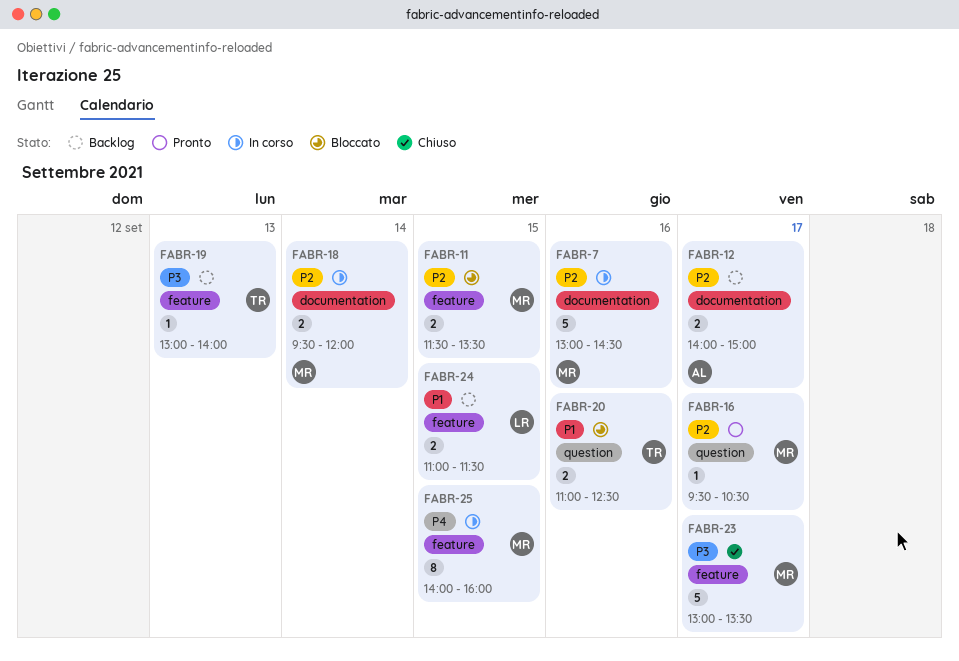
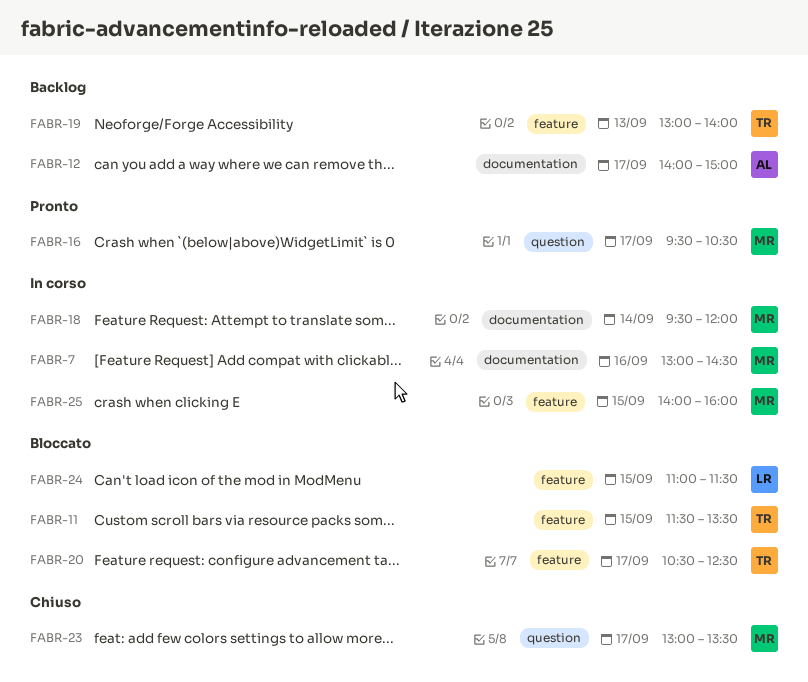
FABR-11, owner: MR -> TR
FABR-20, label: question -> feature
FABR-20, day: Sep 16 -> Sep 17
FABR-20, begins: 11:00 -> 10:30
FABR-23, label: feature -> question
FABR-24, status: Backlog -> Bloccato

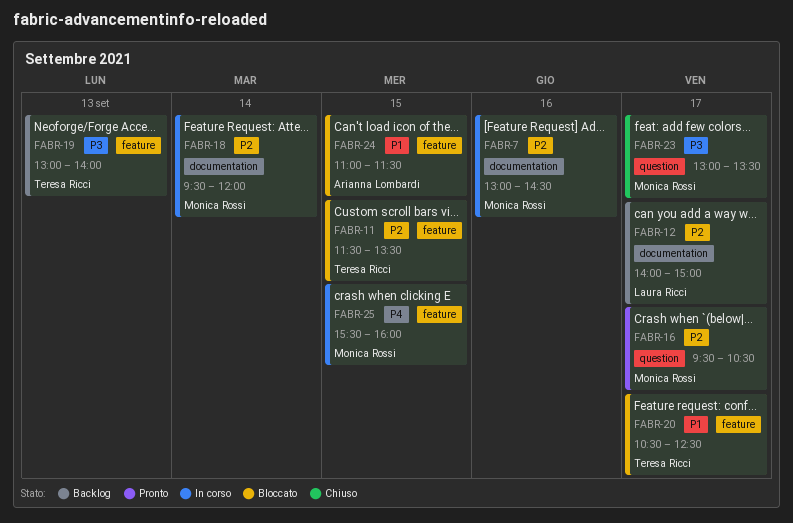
FABR-12, owner: Arianna Lombardi -> Laura Ricci
FABR-24, owner: Laura Ricci -> Arianna Lombardi
FABR-25, begins: 14:00 -> 15:30

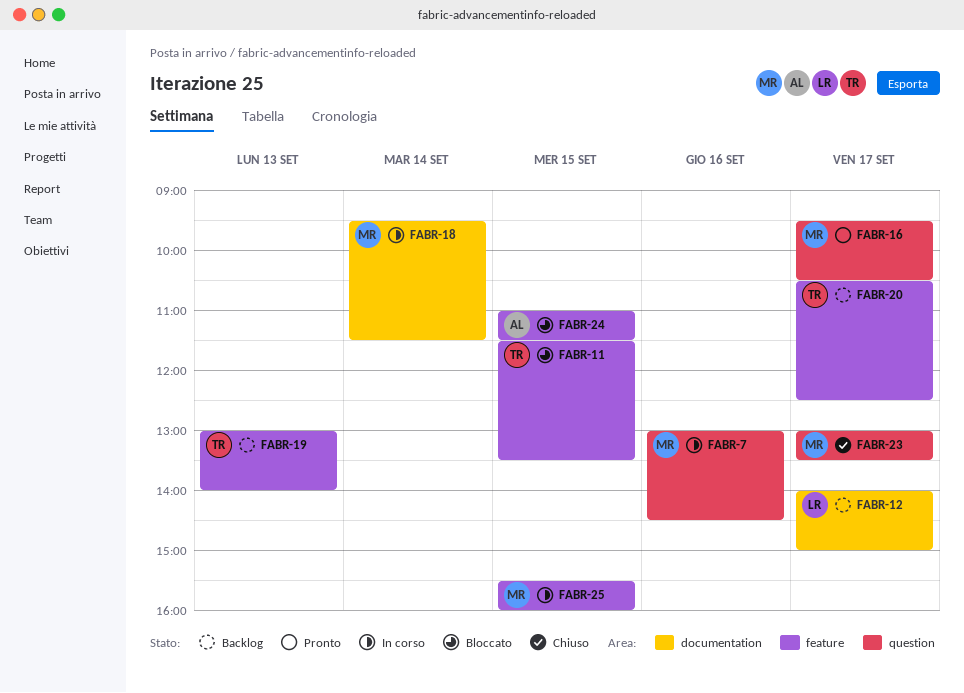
FABR-7, label: documentation -> question
FABR-18, ends: 12:00 -> 11:30
FABR-20, status: Bloccato -> Backlog

